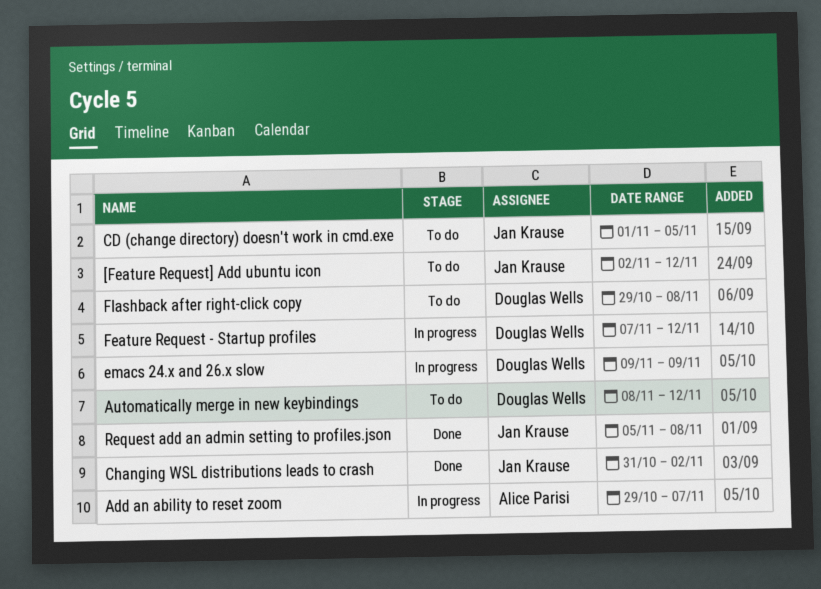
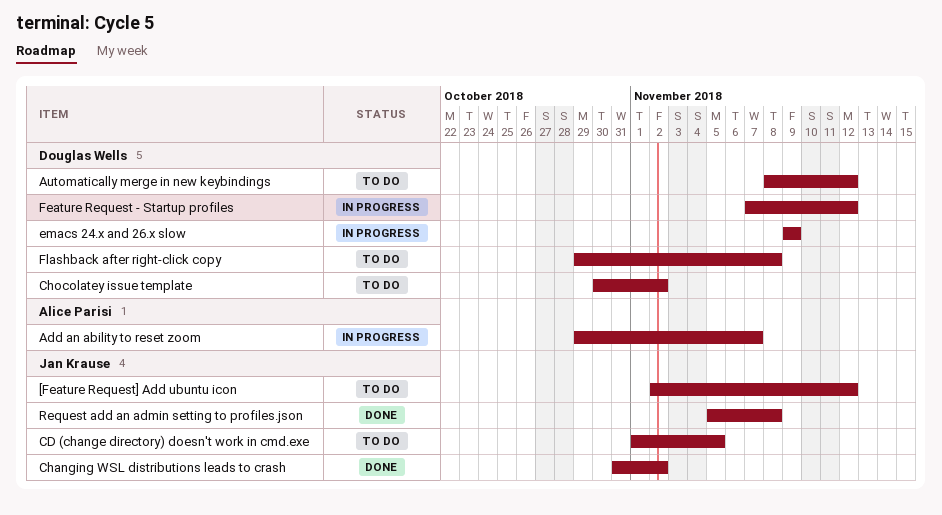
Chocolatey issue template: none -> present

